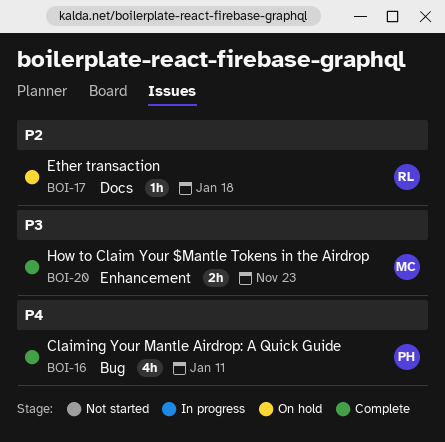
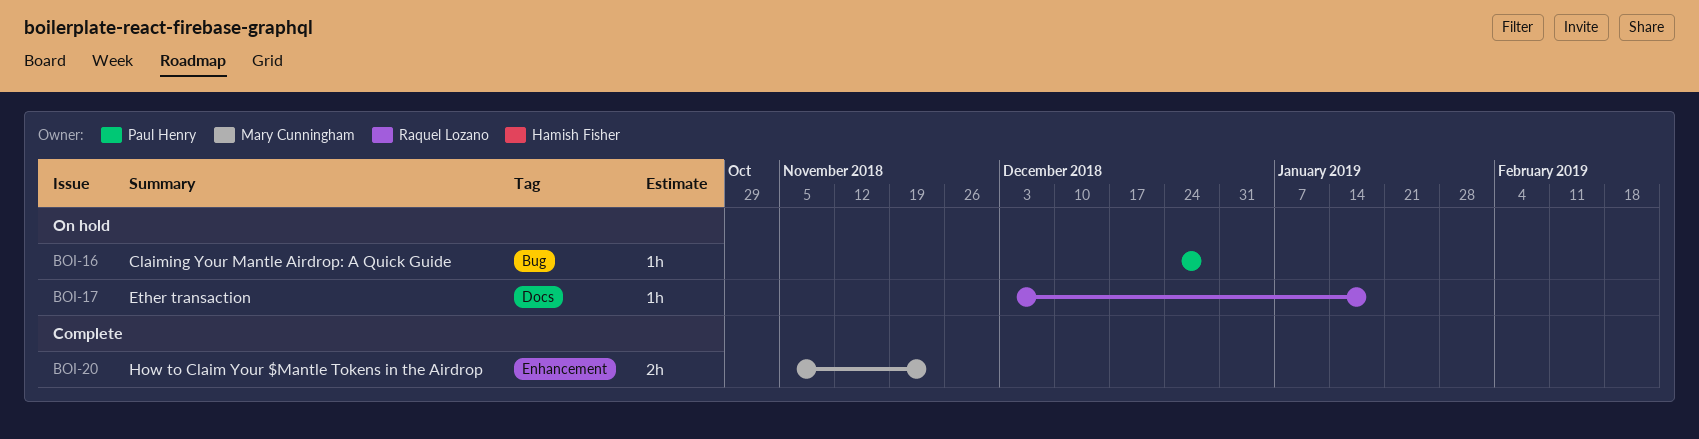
BOI-16, status: Complete -> On hold
BOI-16, estimate: 4h -> 1h
BOI-16, due: Jan 11 -> Dec 28

